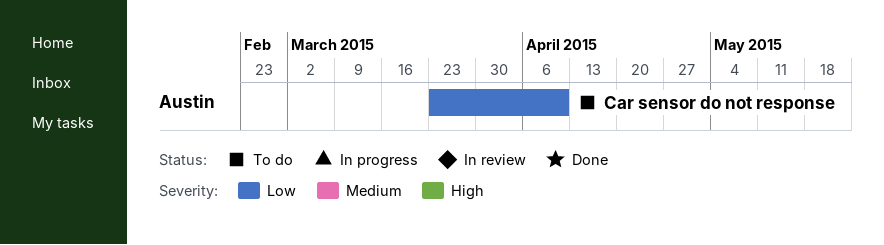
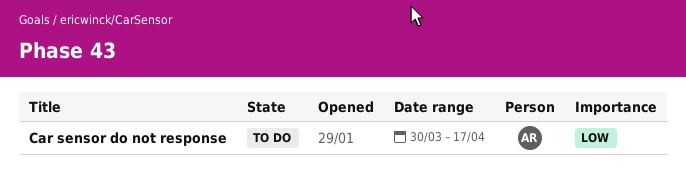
Car sensor do not response, start: Mar 23 -> Mar 30
Car sensor do not response, due: Apr 10 -> Apr 17

